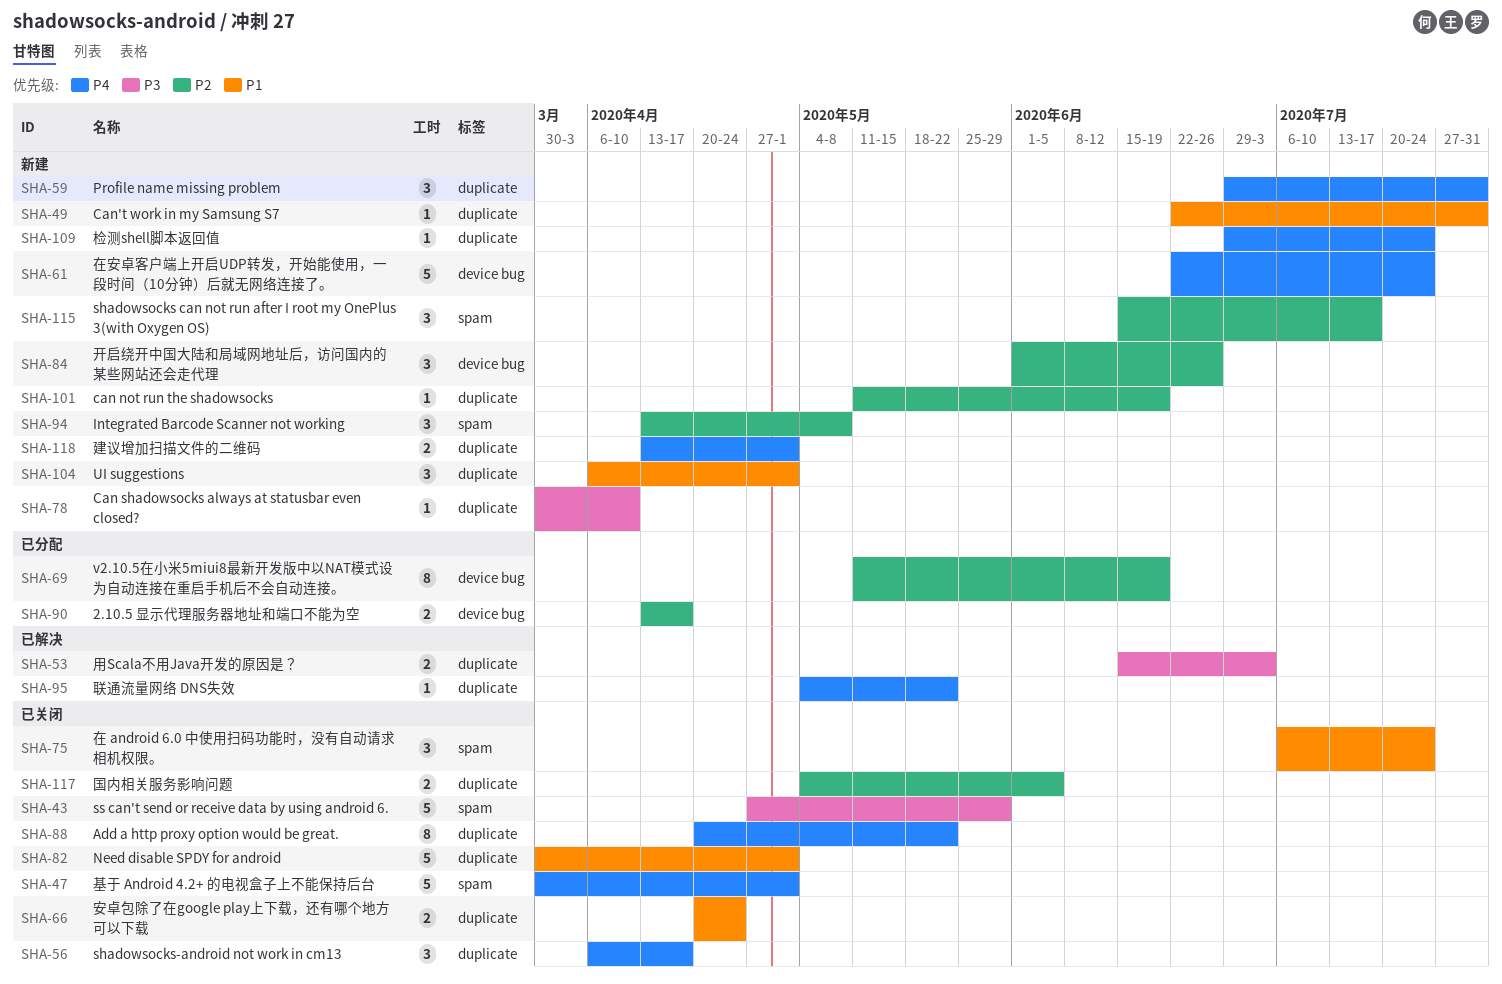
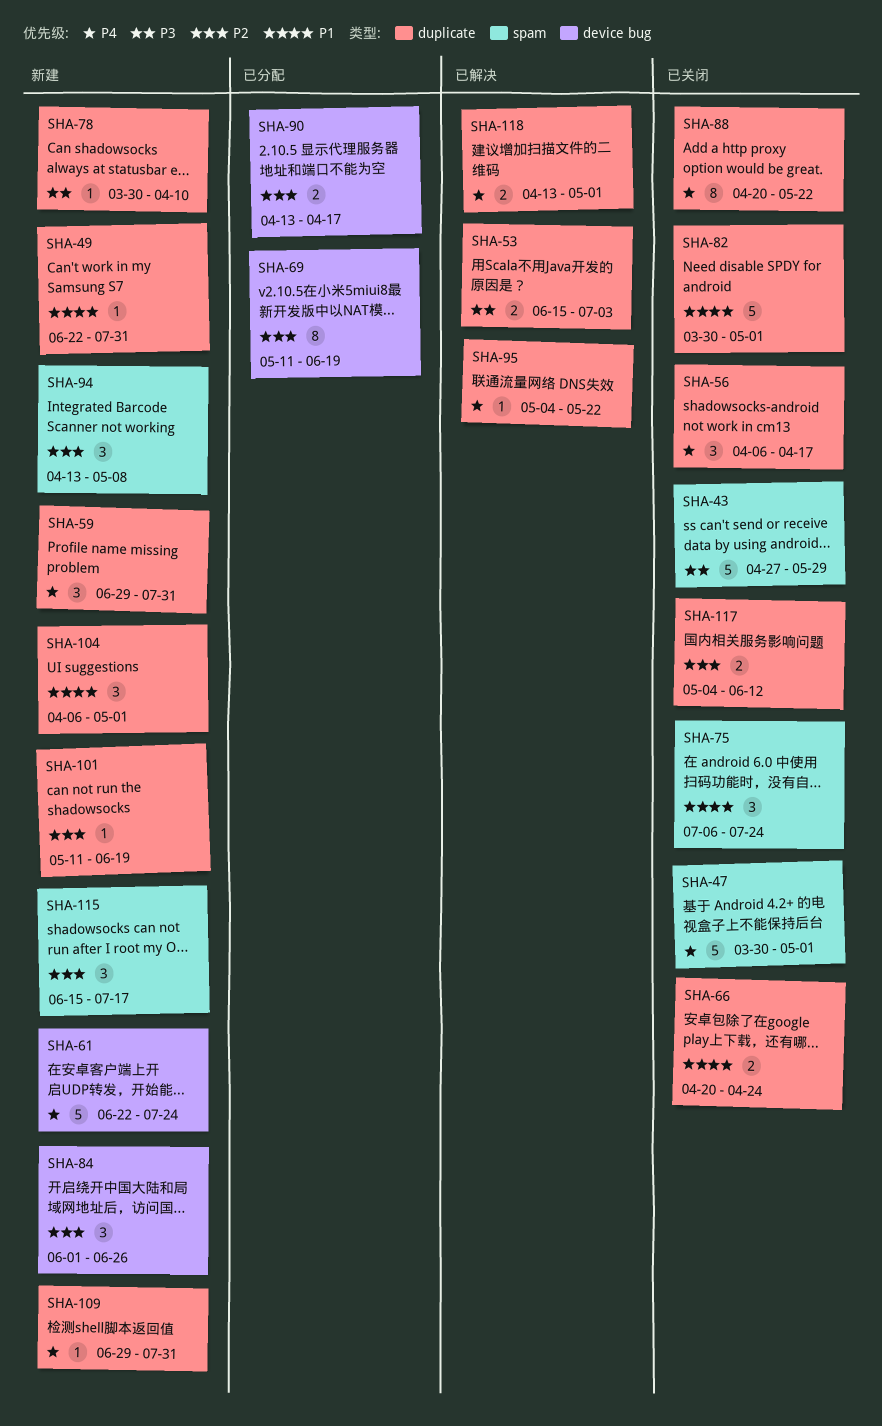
SHA-109, due: Jul 24 -> Jul 31
SHA-117, due: Jun 5 -> Jun 12
SHA-118, status: 新建 -> 已解决

